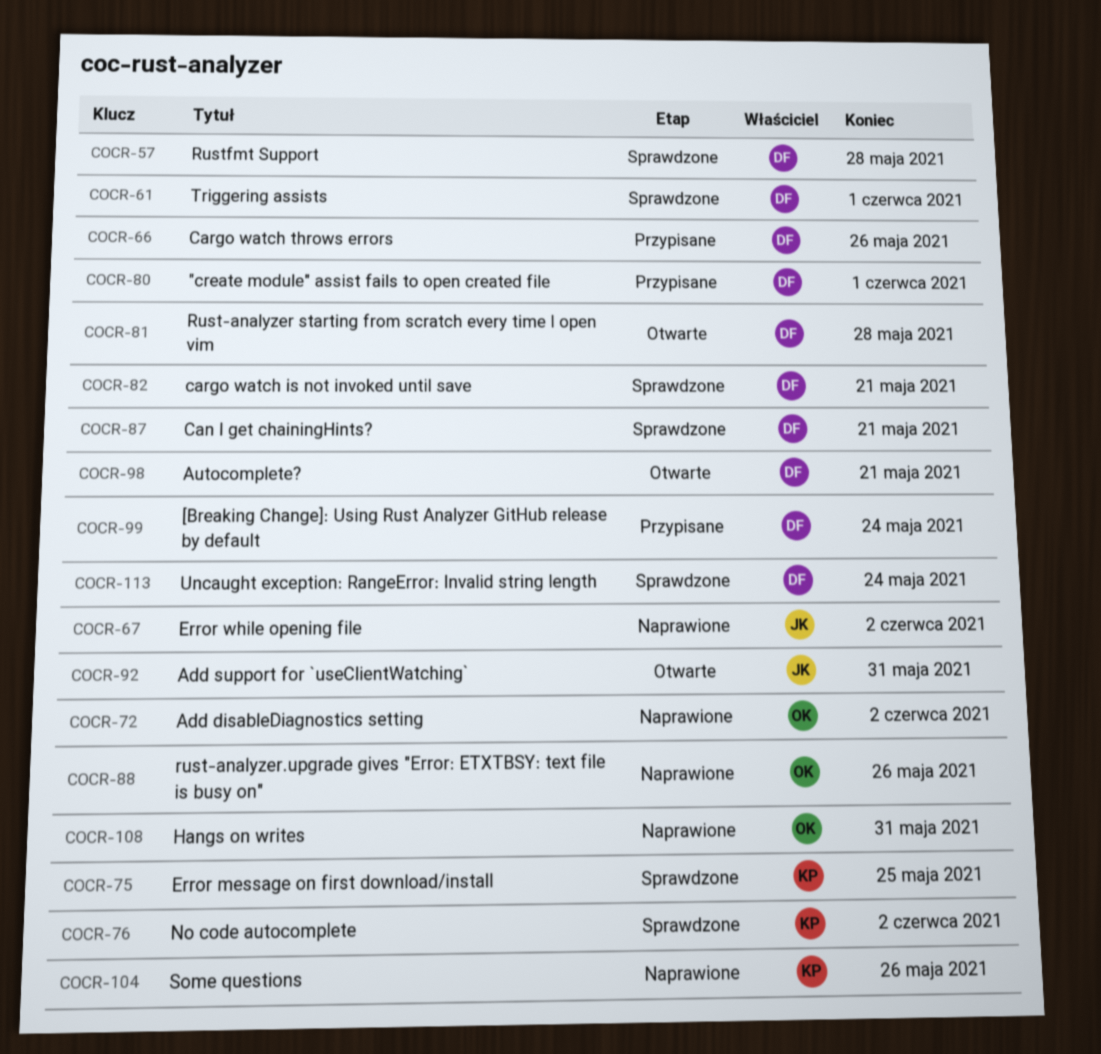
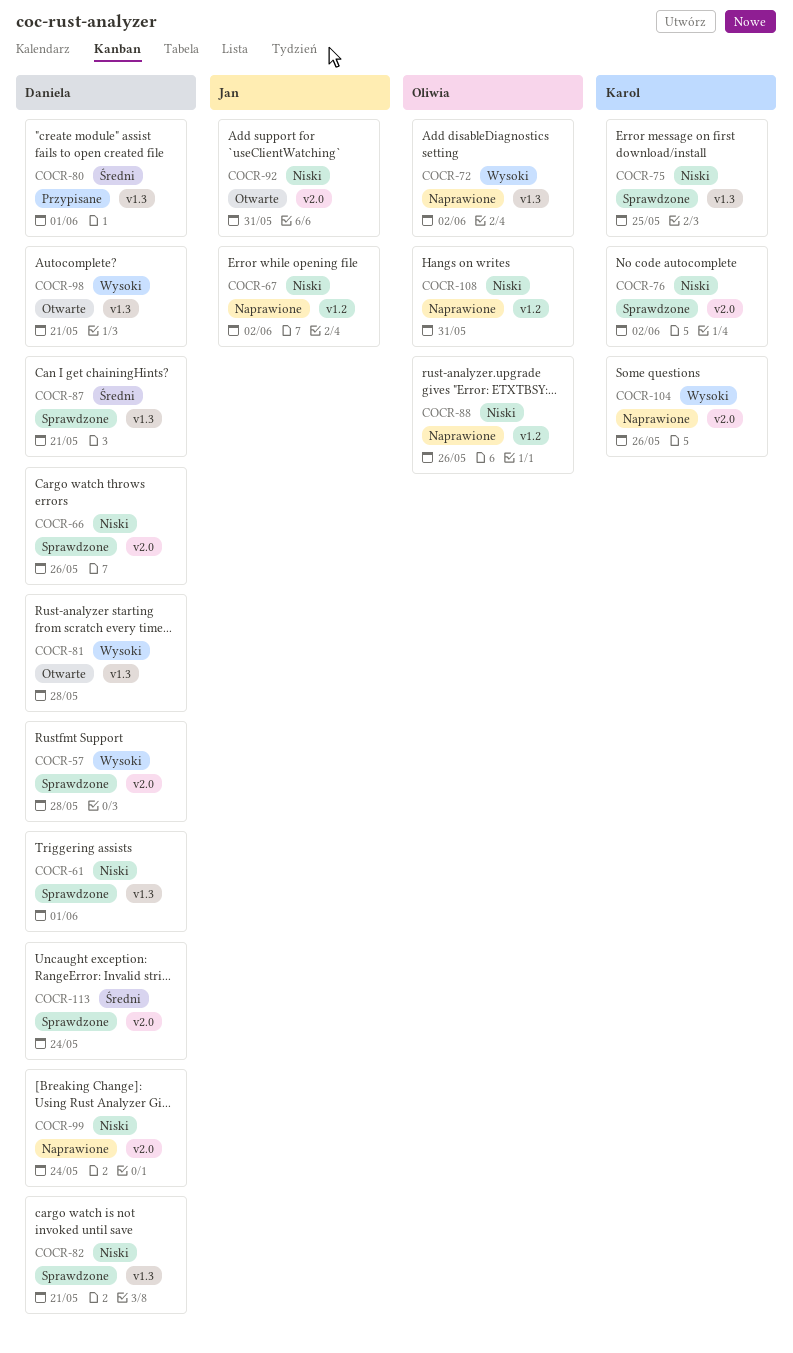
COCR-66, status: Przypisane -> Sprawdzone
COCR-99, status: Przypisane -> Naprawione

